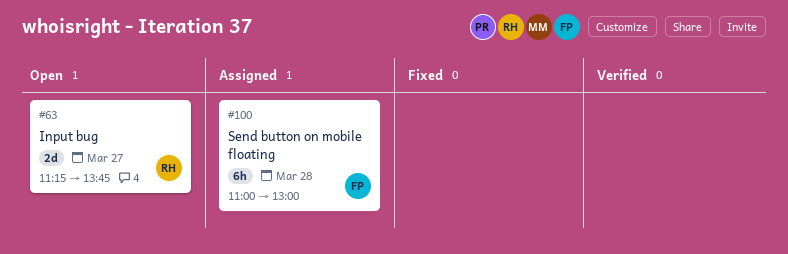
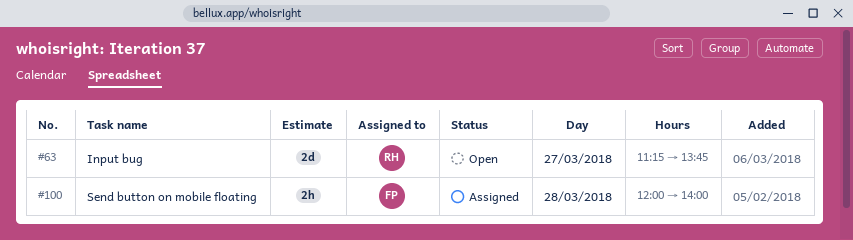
#100, estimate: 6h -> 2h
#100, begins: 11:00 -> 12:00
#100, ends: 13:00 -> 14:00

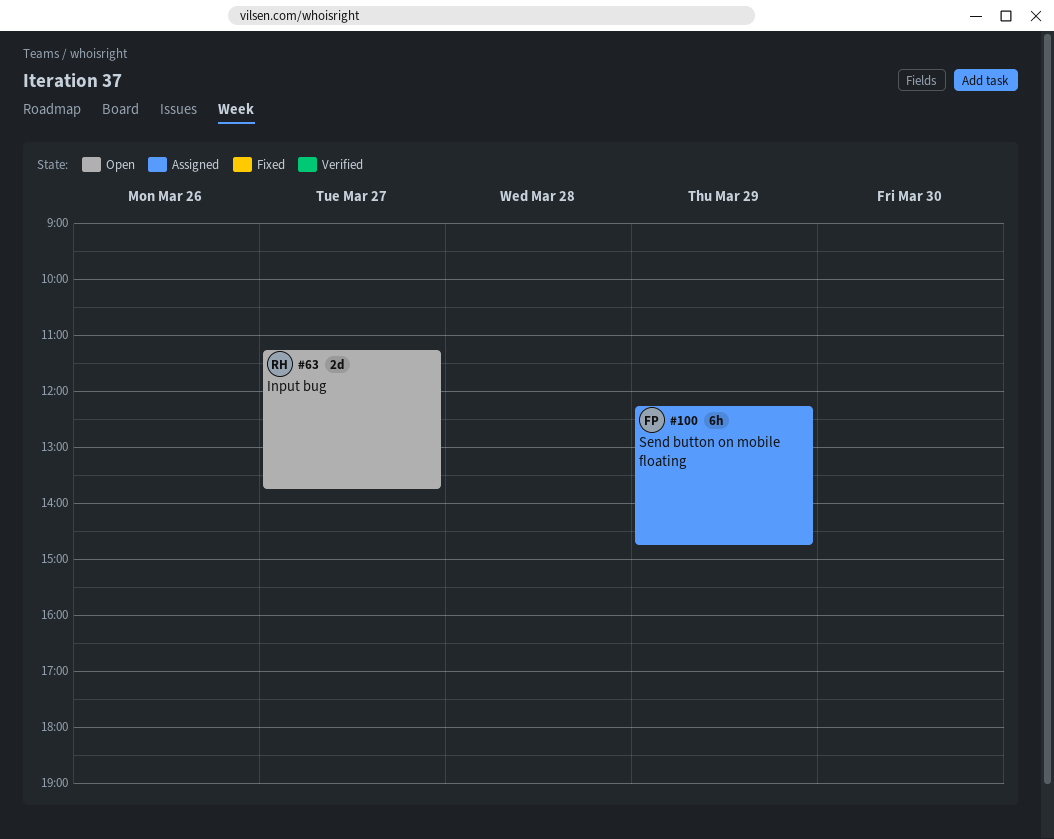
#100, estimate: 2h -> 6h
#100, day: Mar 28 -> Mar 29
#100, begins: 12:00 -> 12:15
#100, ends: 14:00 -> 14:45

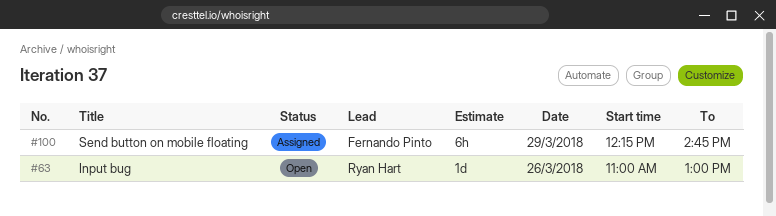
#63, estimate: 2d -> 1d
#63, day: Mar 27 -> Mar 26
#63, begins: 11:15 -> 11:00
#63, ends: 13:45 -> 13:00

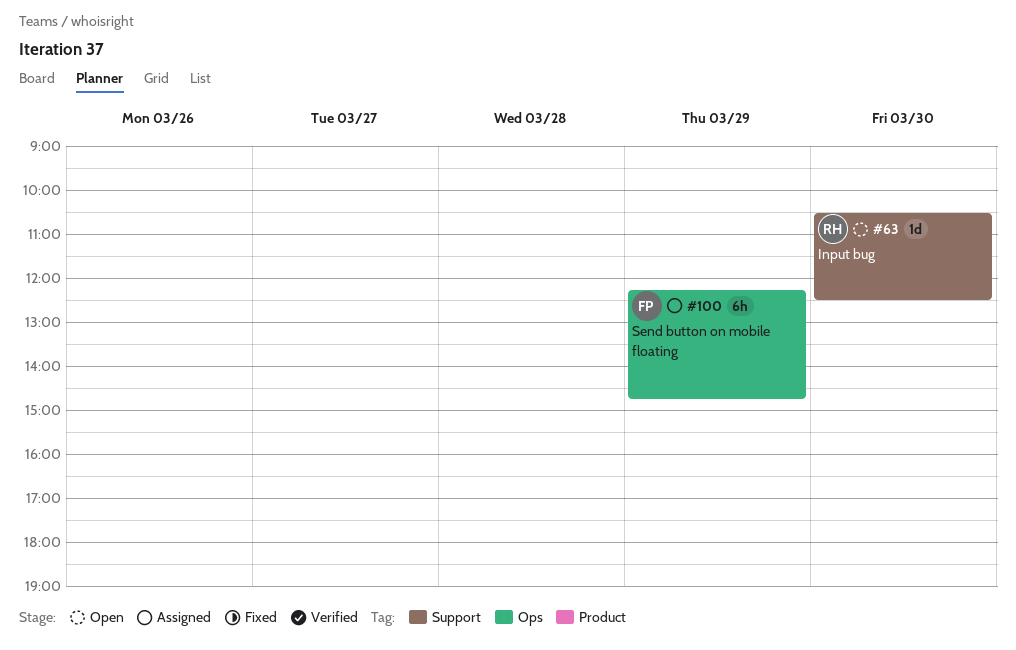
#63, day: Mar 26 -> Mar 30
#63, begins: 11:00 -> 10:30
#63, ends: 13:00 -> 12:30

